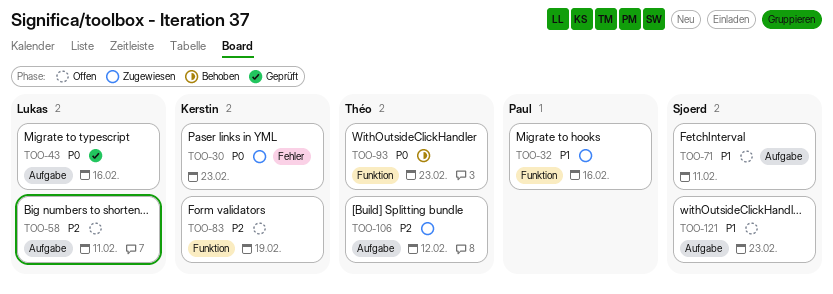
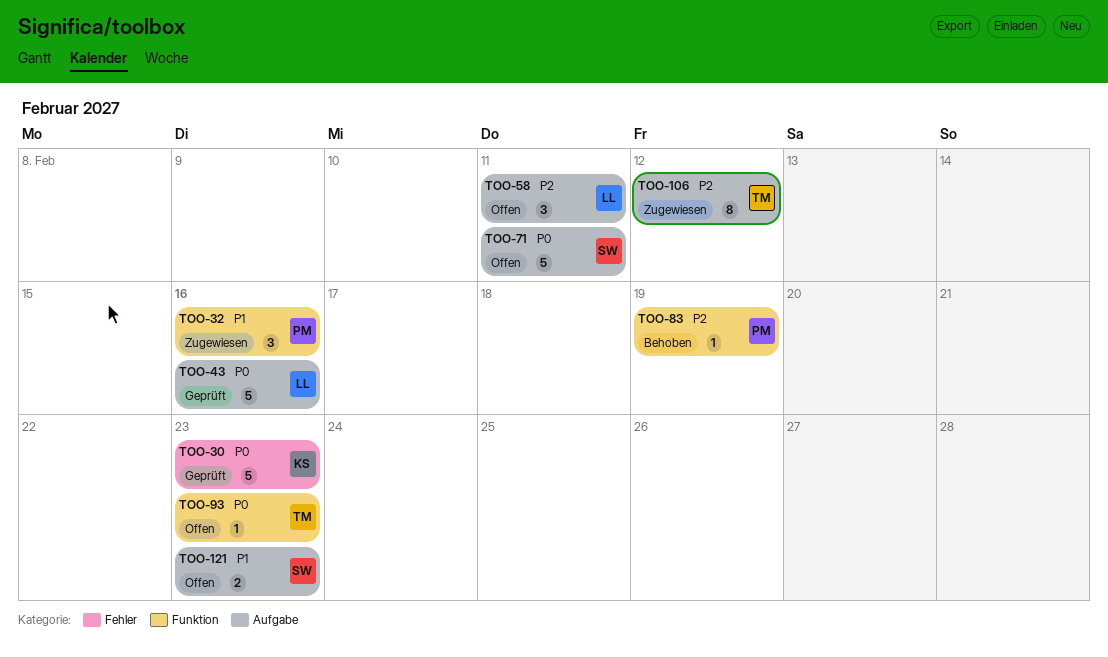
TOO-30, status: Zugewiesen -> Geprüft
TOO-71, priority: P1 -> P0
TOO-83, status: Offen -> Behoben
TOO-83, owner: Kerstin -> Paul
TOO-93, status: Behoben -> Offen

